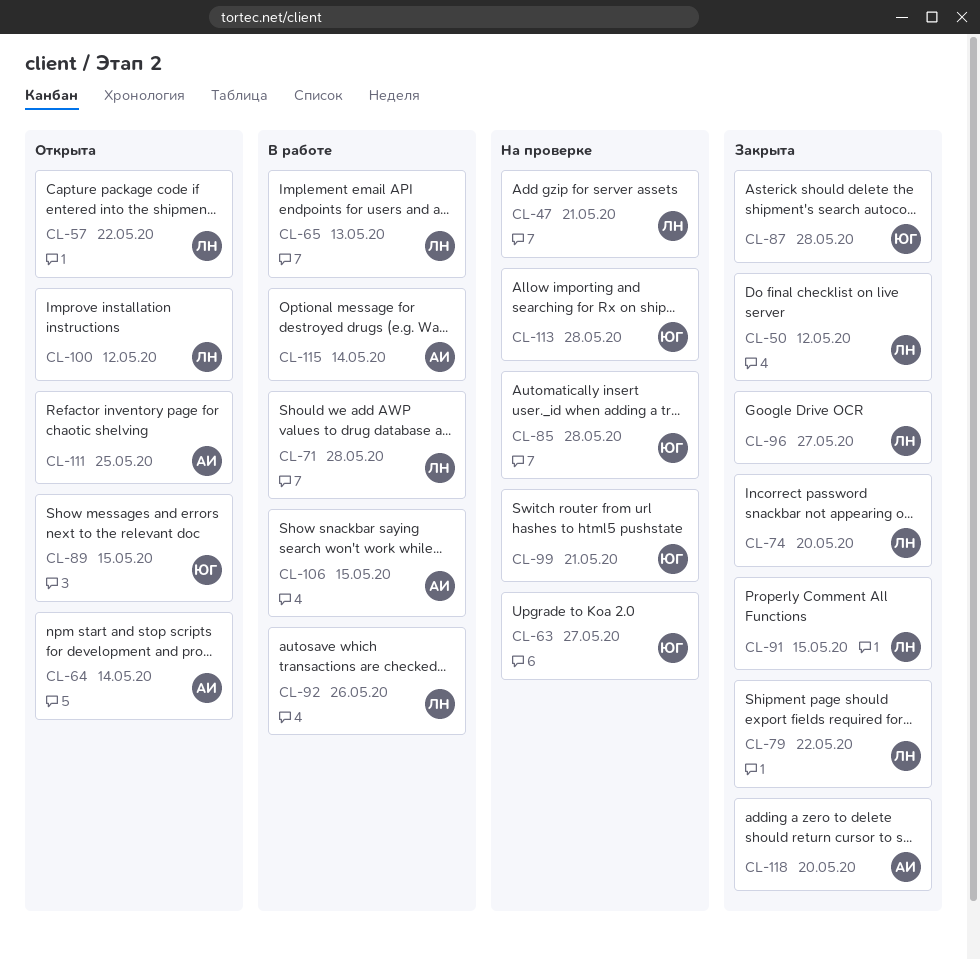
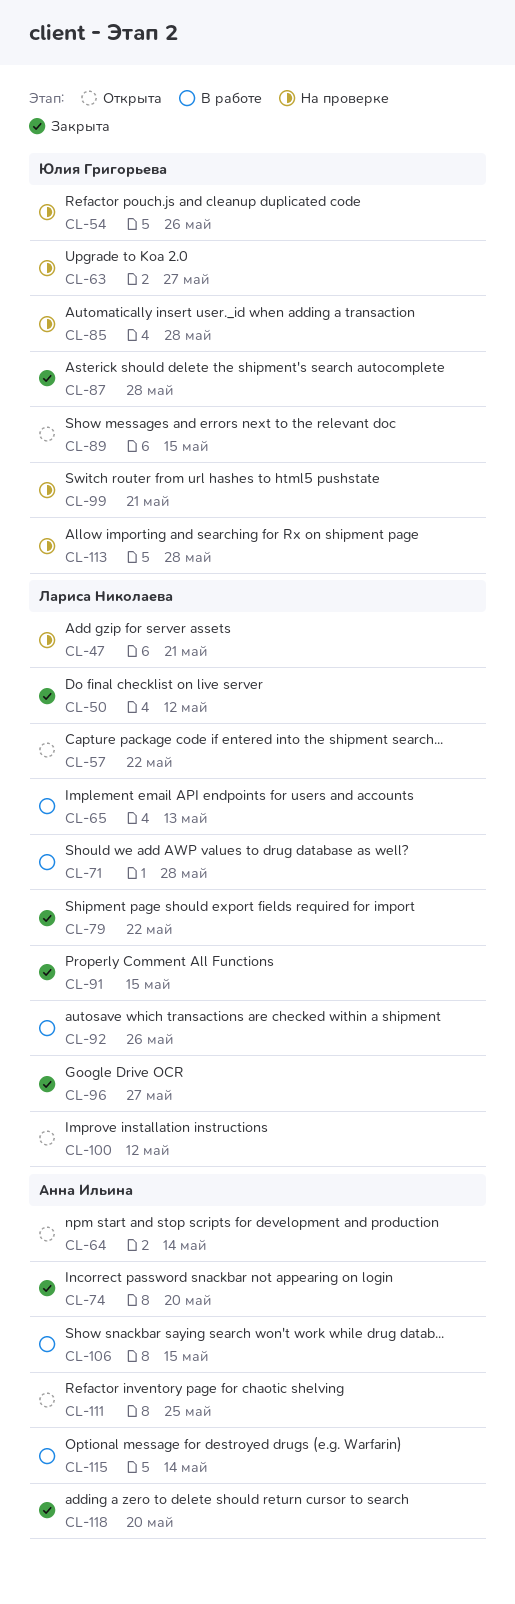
CL-54: none -> present
CL-74, owner: Лариса Николаева -> Анна Ильина

